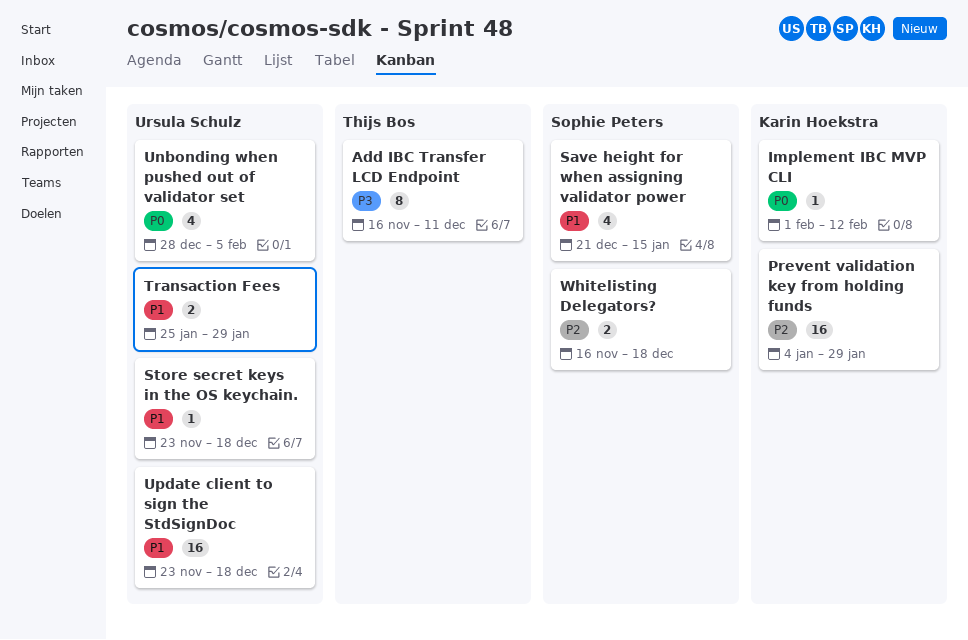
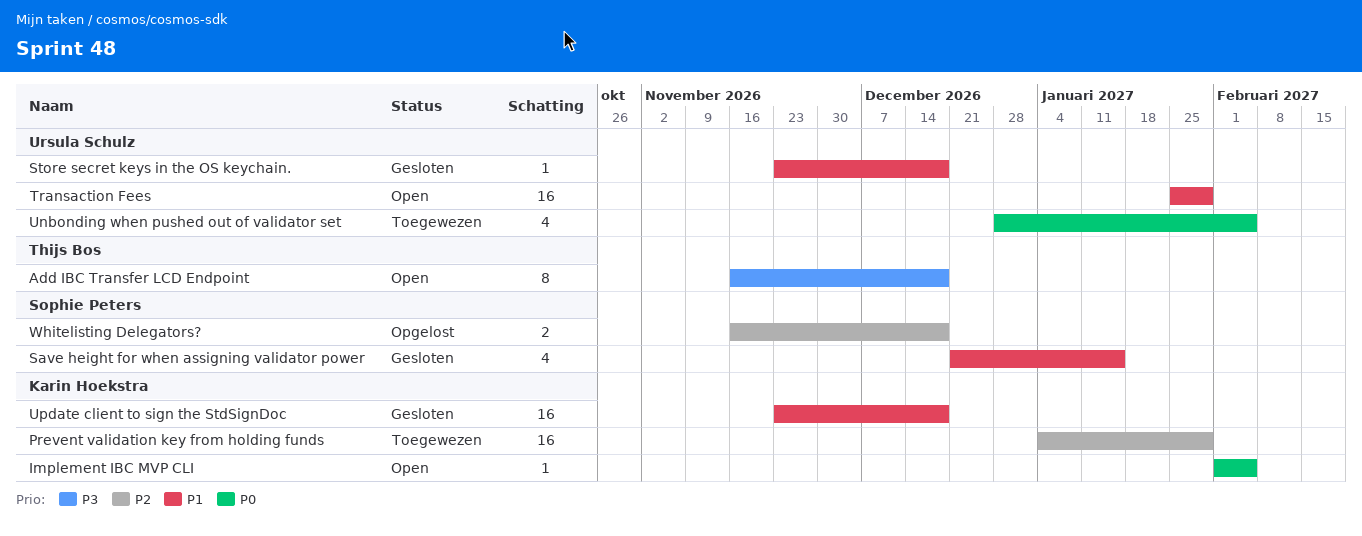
Add IBC Transfer LCD Endpoint, due: Dec 11 -> Dec 18
Implement IBC MVP CLI, due: Feb 12 -> Feb 5
Transaction Fees, estimate: 2 -> 16
Update client to sign the StdSignDoc, owner: Ursula Schulz -> Karin Hoekstra

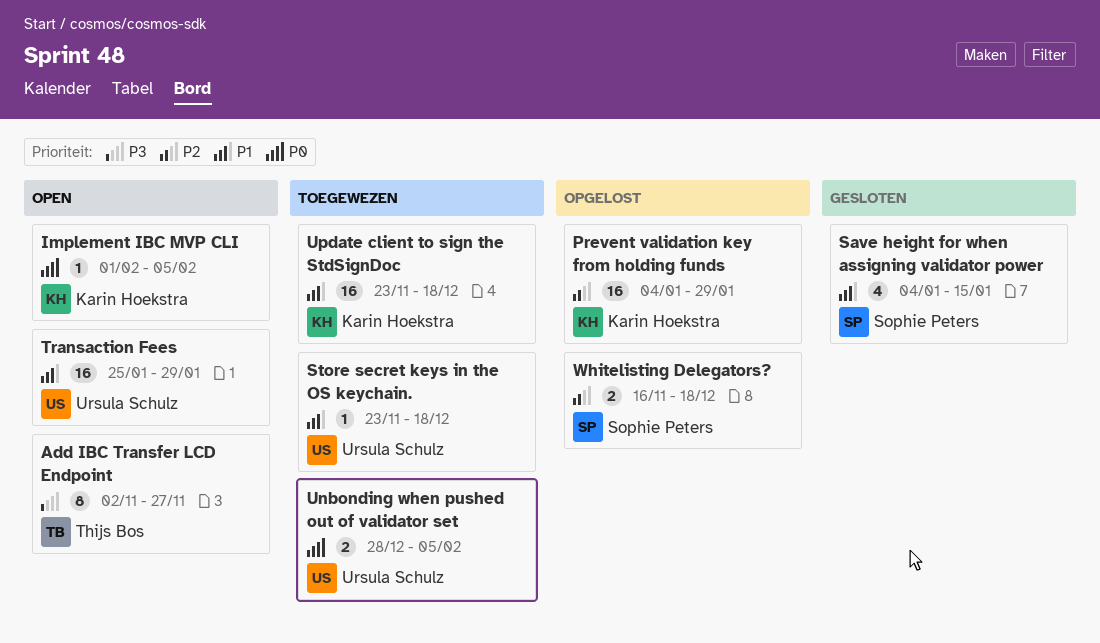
Add IBC Transfer LCD Endpoint, start: Nov 16 -> Nov 2
Add IBC Transfer LCD Endpoint, due: Dec 18 -> Nov 27
Prevent validation key from holding funds, status: Toegewezen -> Opgelost
Save height for when assigning validator power, start: Dec 21 -> Jan 4
Store secret keys in the OS keychain., status: Gesloten -> Toegewezen
Unbonding when pushed out of validator set, estimate: 4 -> 2
Update client to sign the StdSignDoc, status: Gesloten -> Toegewezen

